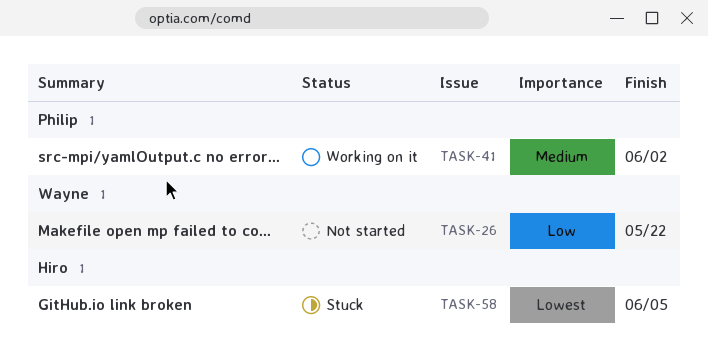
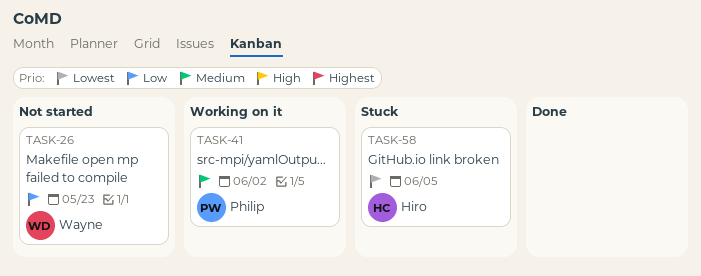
TASK-26, due: May 22 -> May 23

